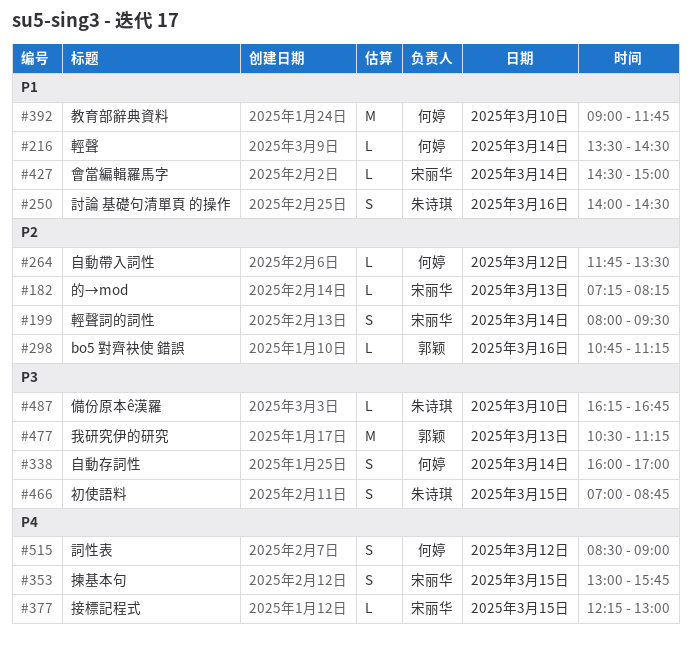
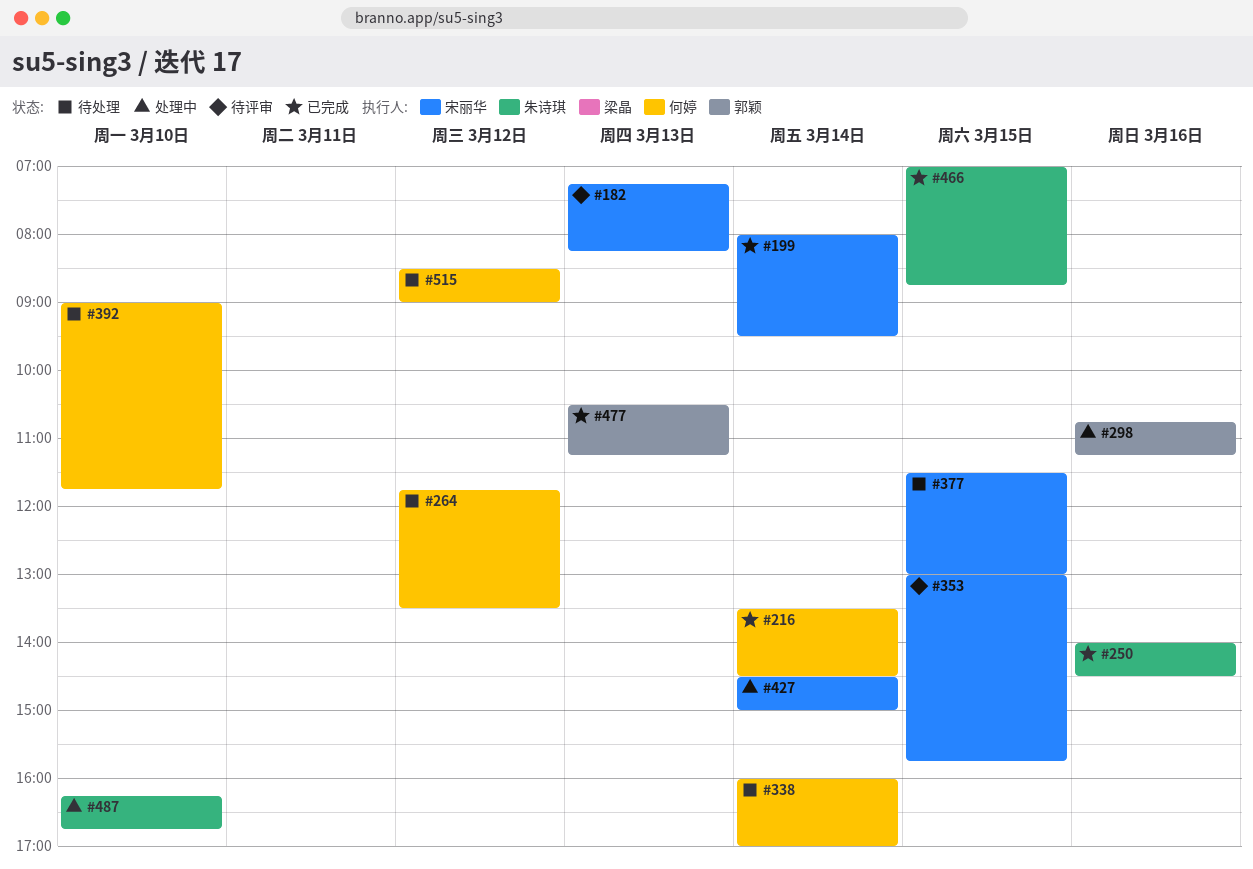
#377, begins: 12:15 -> 11:30

